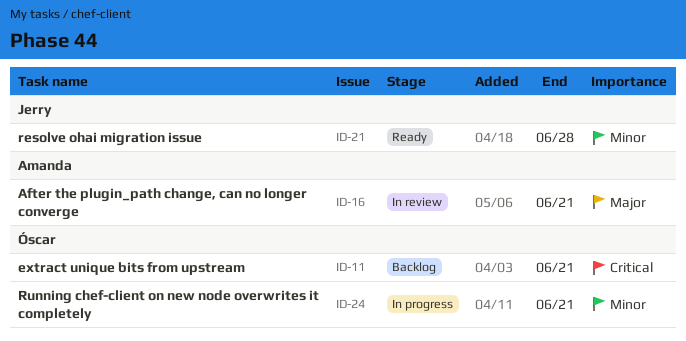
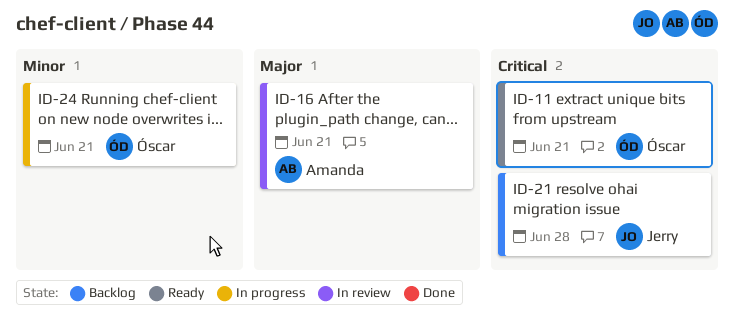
ID-11, status: Backlog -> Ready
ID-21, status: Ready -> Backlog
ID-21, priority: Minor -> Critical

